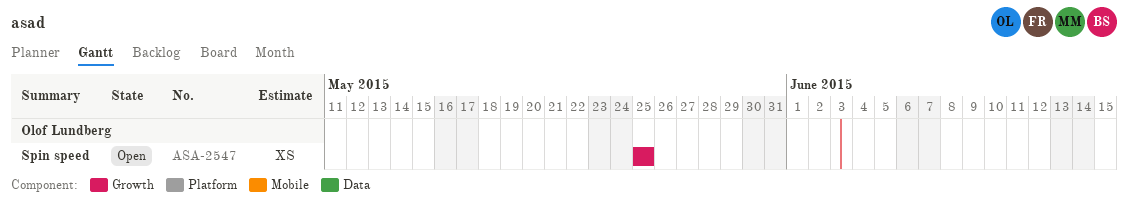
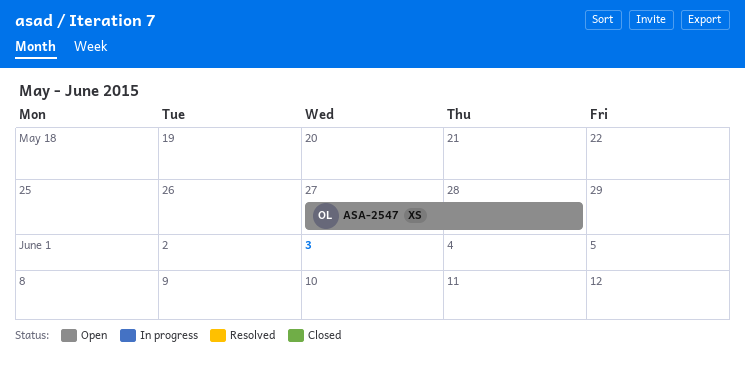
ASA-2547, start: May 25 -> May 27
ASA-2547, due: May 25 -> May 28

